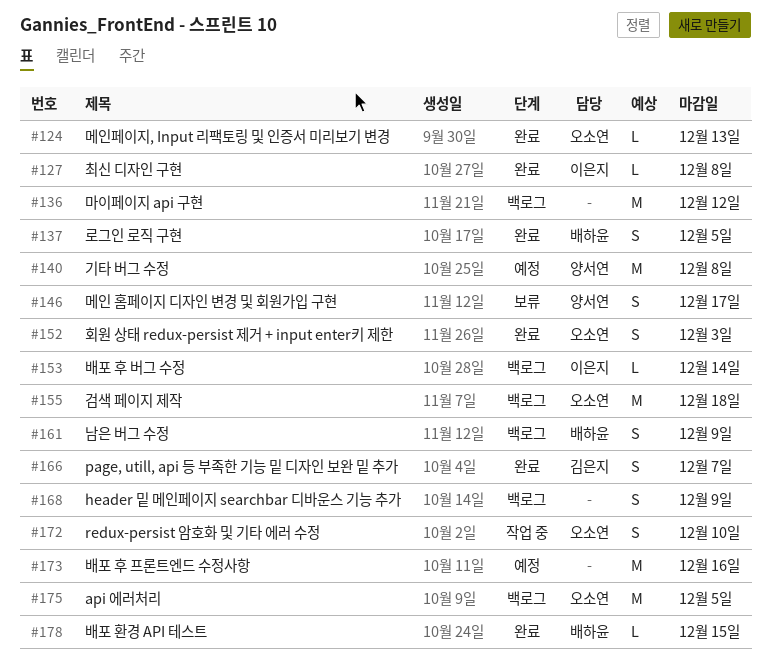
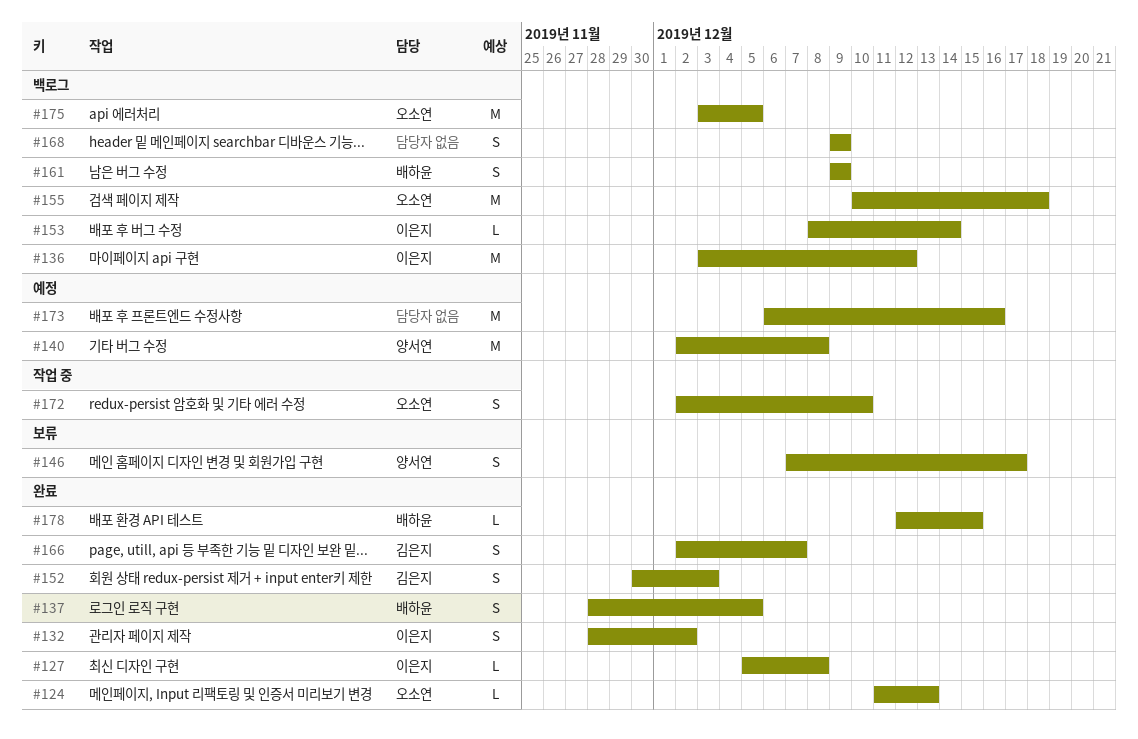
#132: none -> present
#136, owner: none -> 이은지
#152, owner: 오소연 -> 김은지

